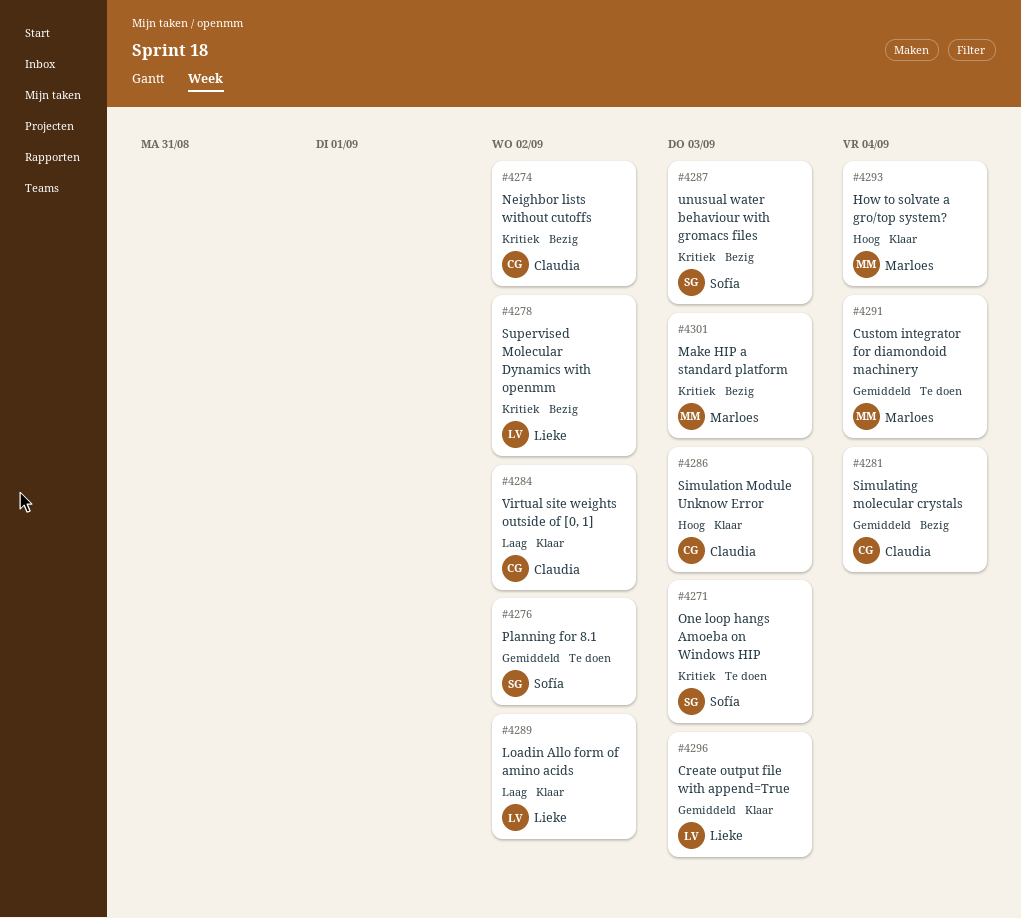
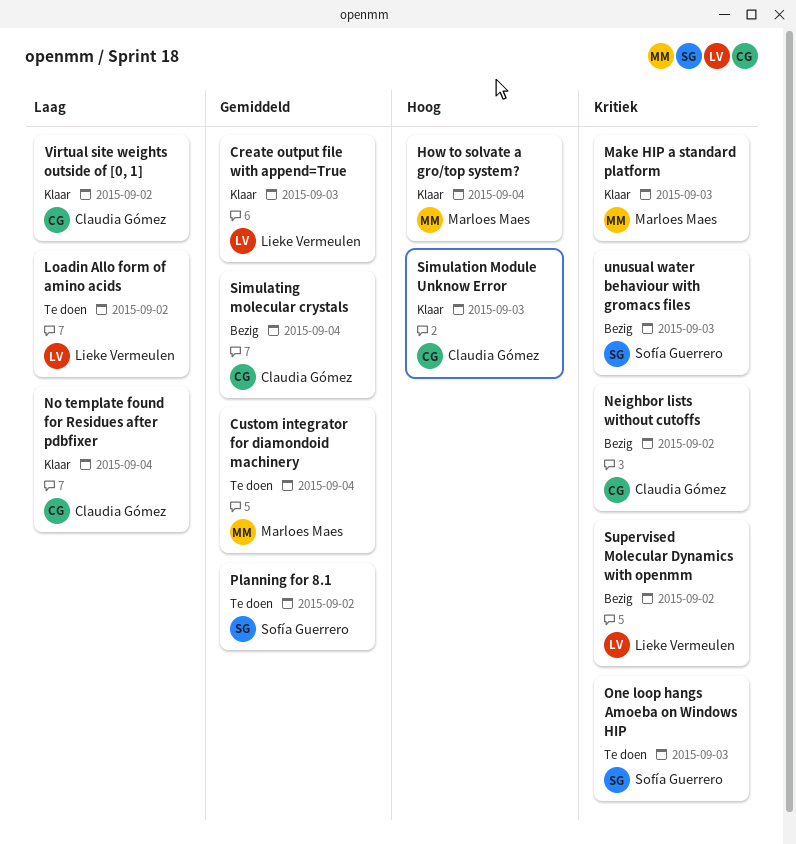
Loadin Allo form of amino acids, status: Klaar -> Te doen
Make HIP a standard platform, status: Bezig -> Klaar
No template found for Residues after pdbfixer: none -> present

